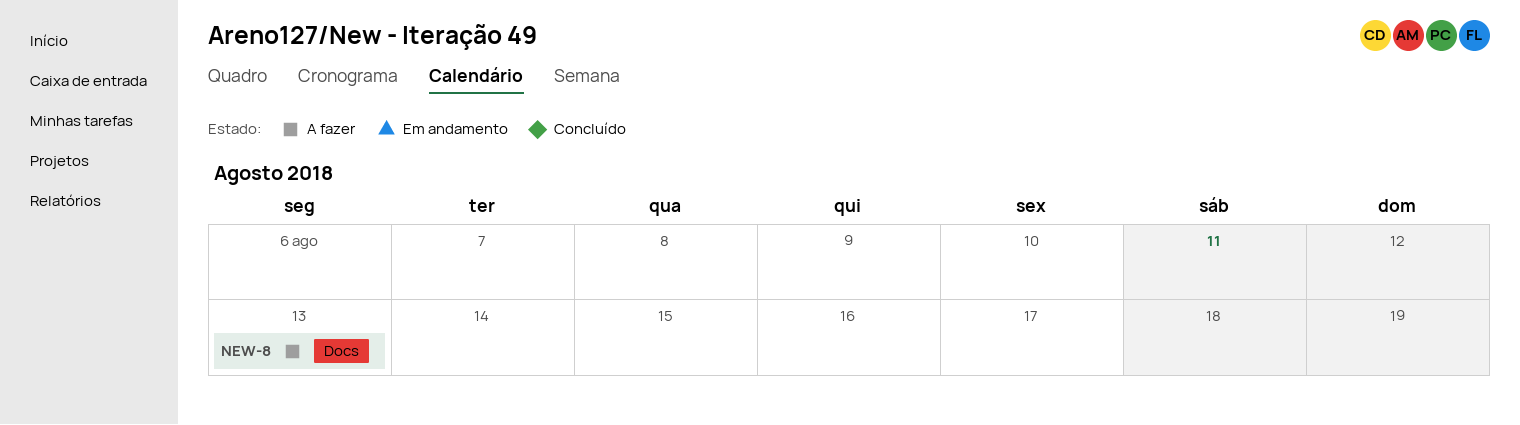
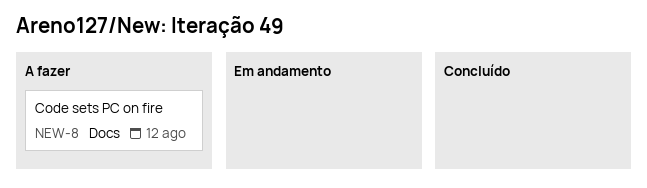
NEW-8, due: Aug 13 -> Aug 12

